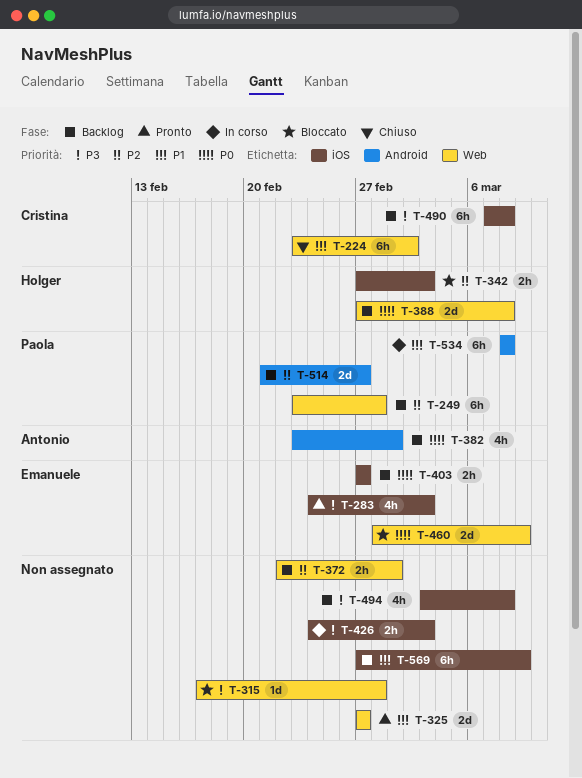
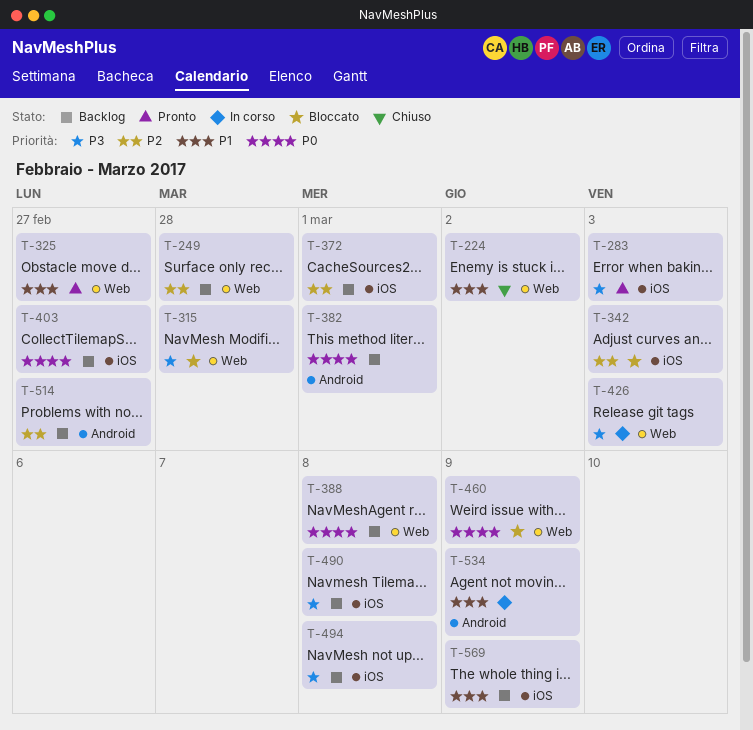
T-372, label: Web -> iOS
T-426, label: iOS -> Web
T-534, due: Mar 8 -> Mar 9

